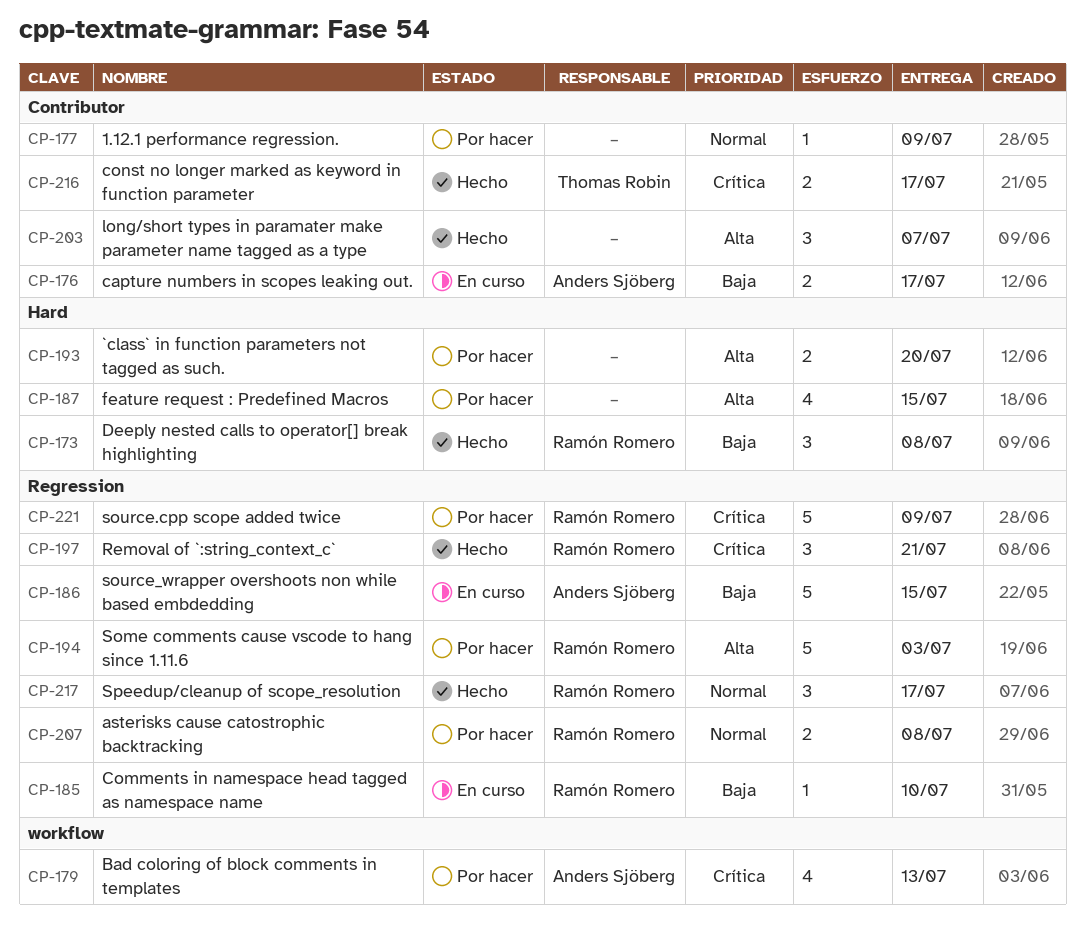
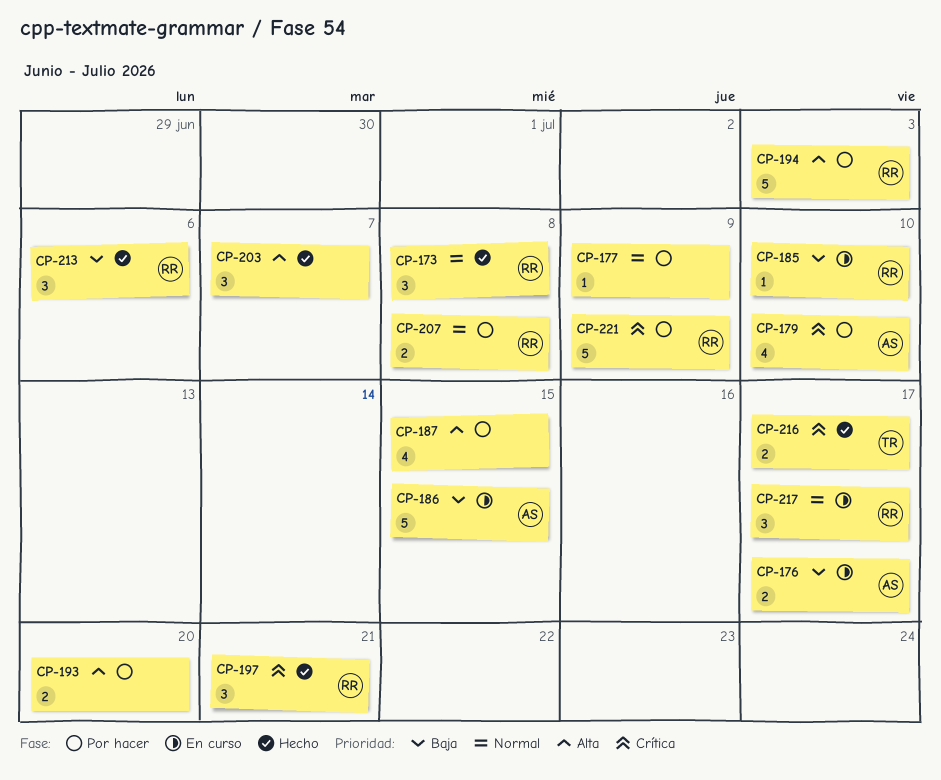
CP-173, priority: Baja -> Normal
CP-179, due: Jul 13 -> Jul 10
CP-213: none -> present
CP-217, status: Hecho -> En curso

